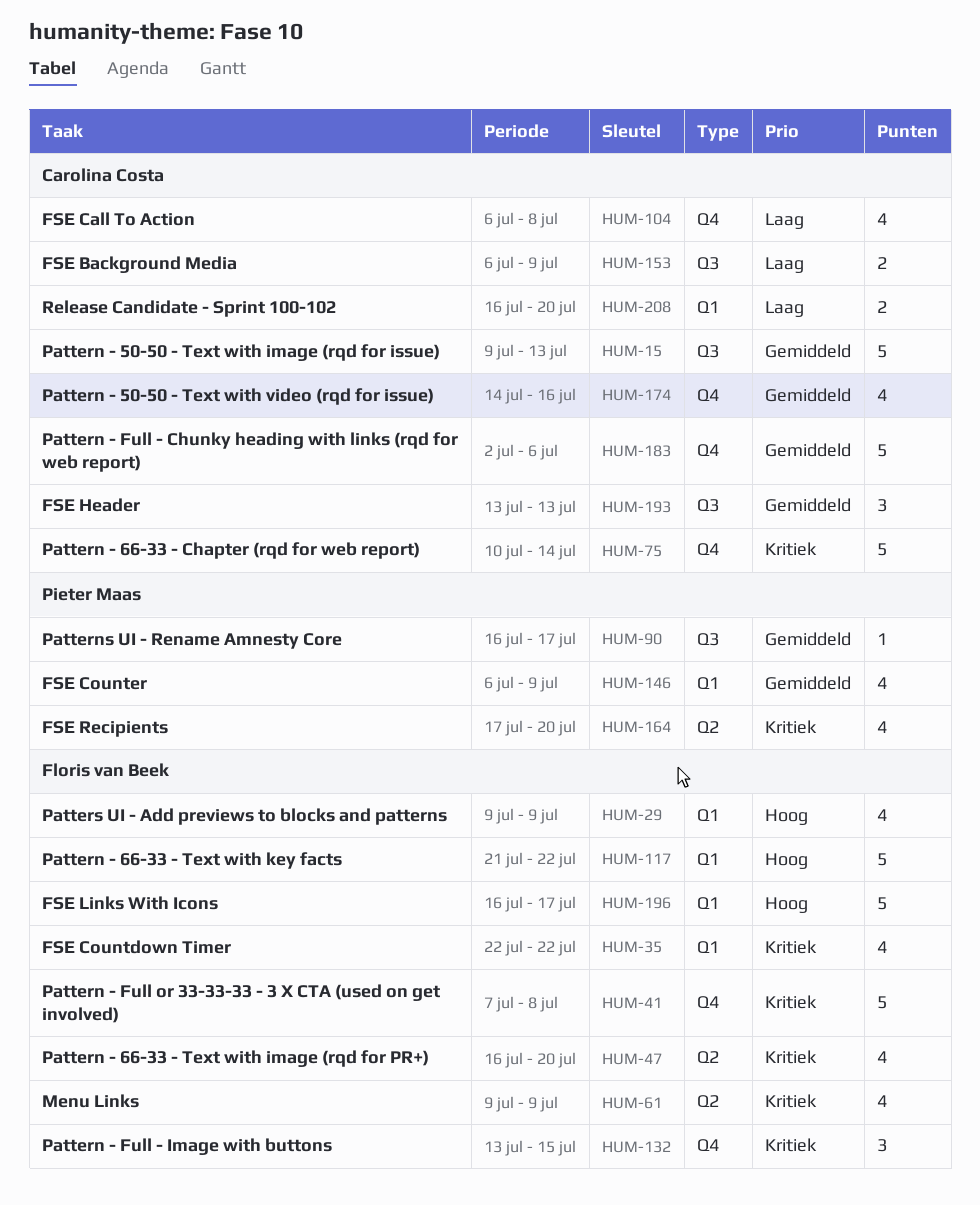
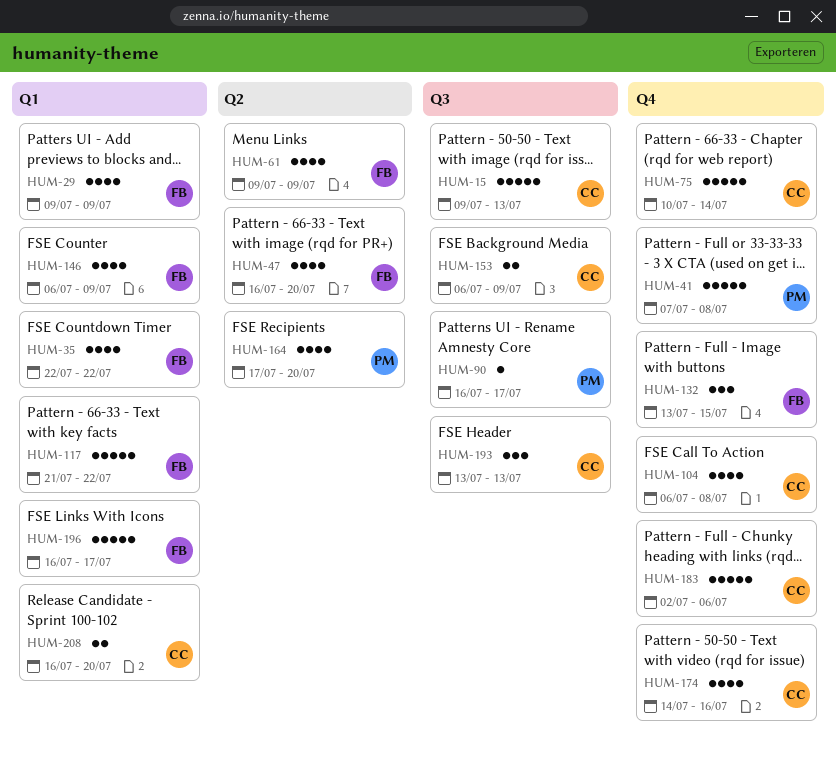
HUM-41, owner: Floris van Beek -> Pieter Maas
HUM-146, owner: Pieter Maas -> Floris van Beek

